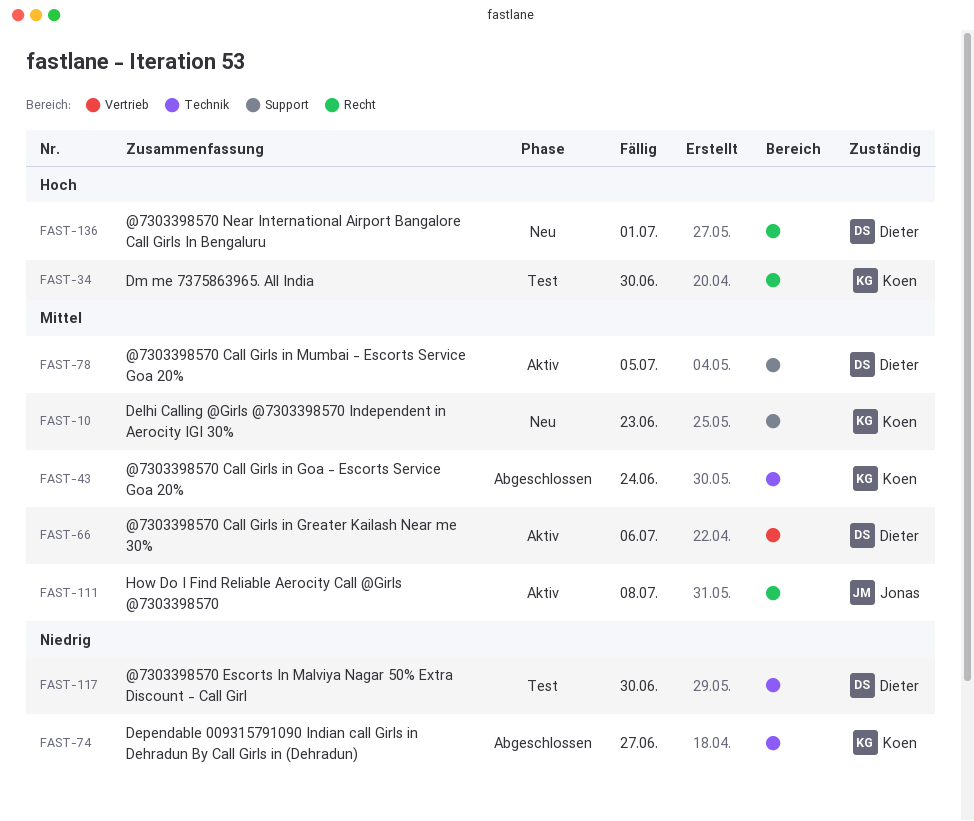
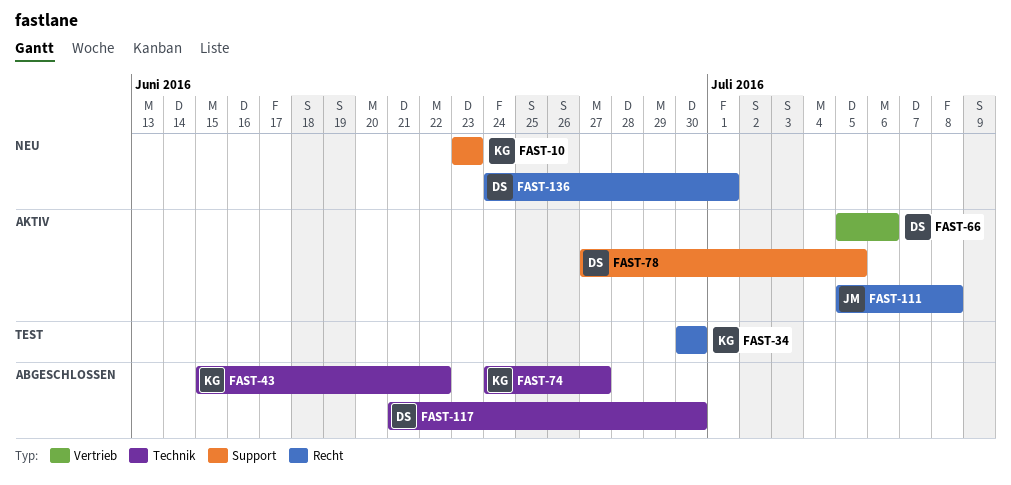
FAST-43, due: Jun 24 -> Jun 22
FAST-117, status: Test -> Abgeschlossen

